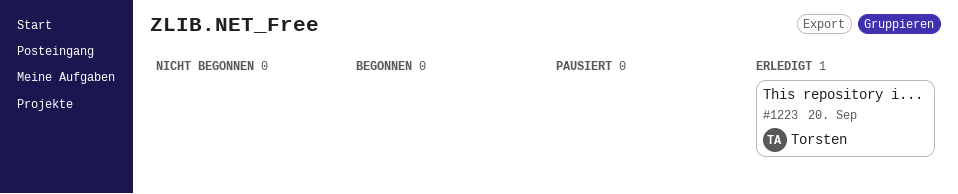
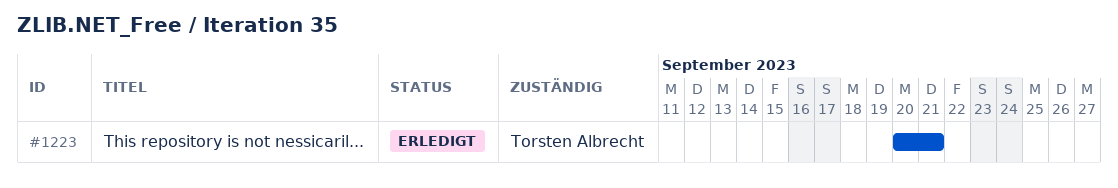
#1223, due: Sep 20 -> Sep 21

